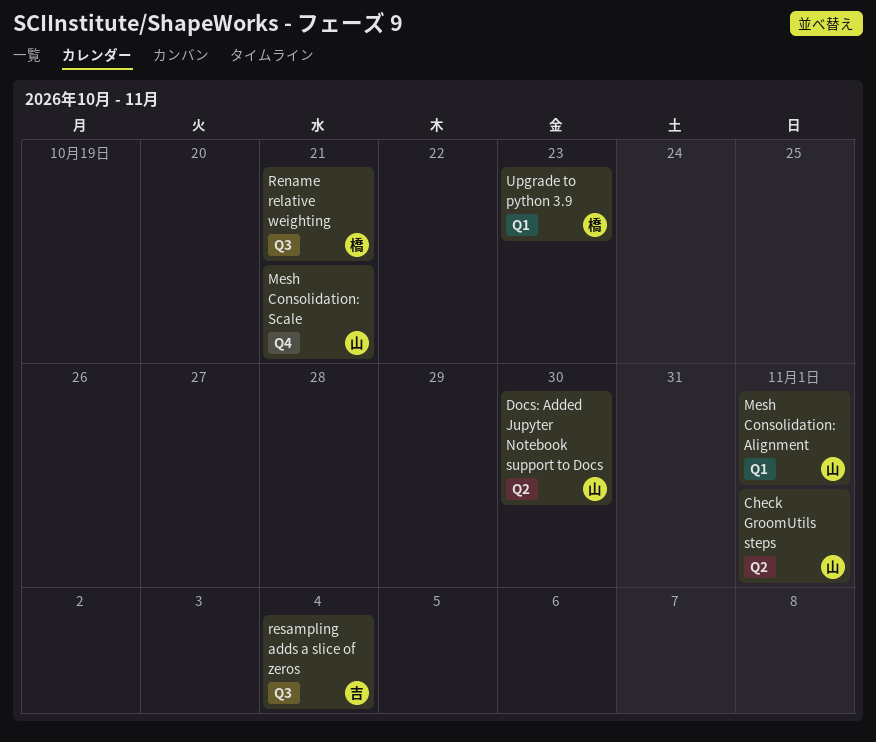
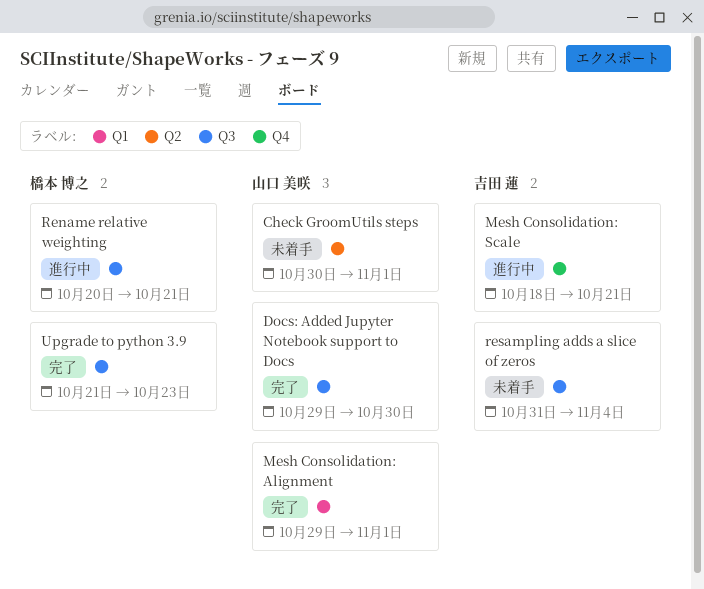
Docs: Added Jupyter Notebook support to Docs, label: Q2 -> Q3
Mesh Consolidation: Scale, owner: 山口 美咲 -> 吉田 蓮
Upgrade to python 3.9, label: Q1 -> Q3

